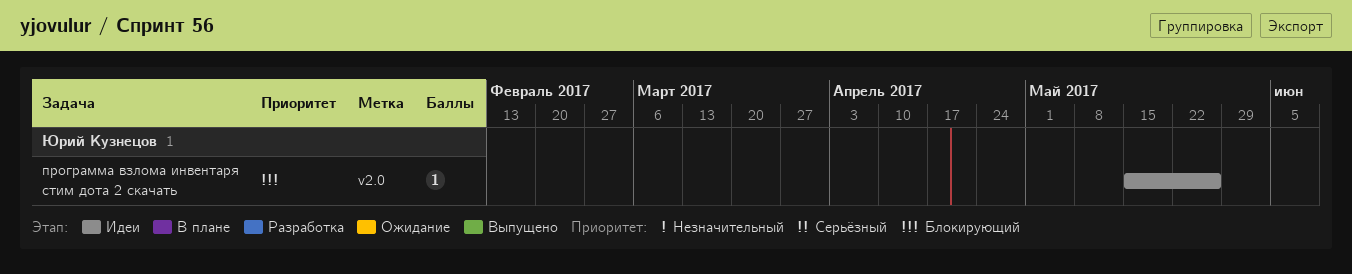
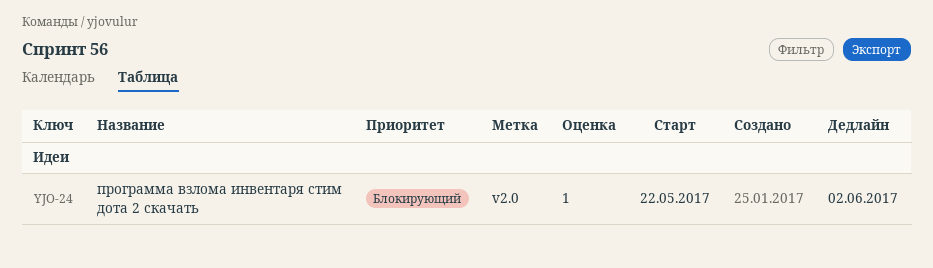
программа взлома инвентаря стим дота 2 скачать, start: May 15 -> May 22
программа взлома инвентаря стим дота 2 скачать, due: May 26 -> Jun 2

